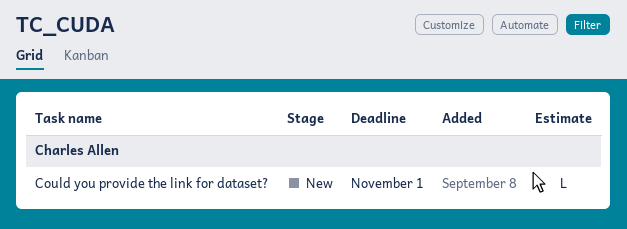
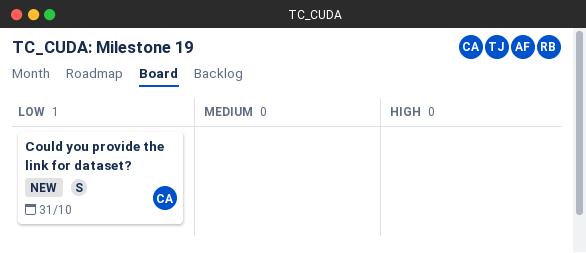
Could you provide the link for dataset?, estimate: L -> S
Could you provide the link for dataset?, due: Nov 1 -> Oct 31

